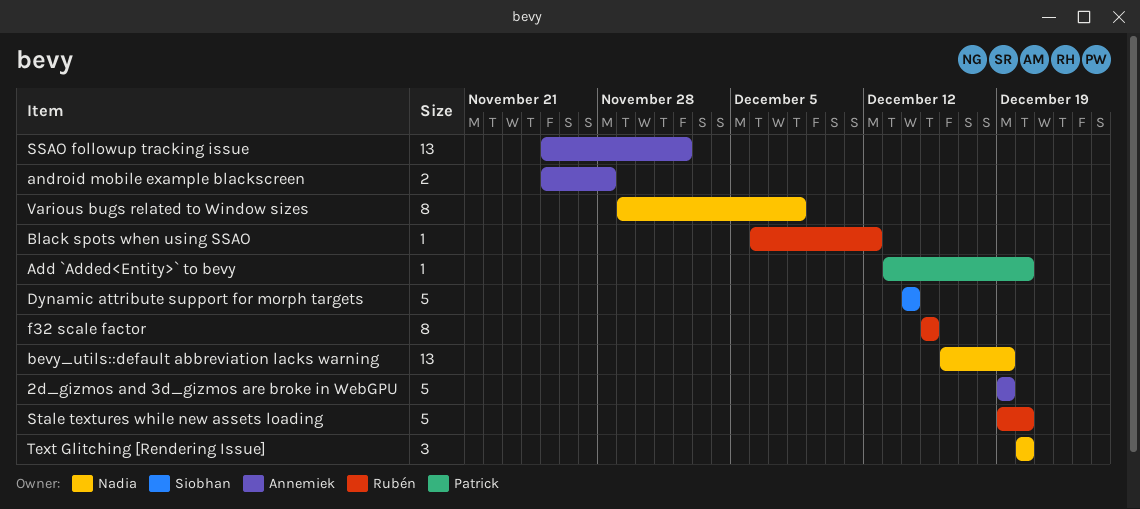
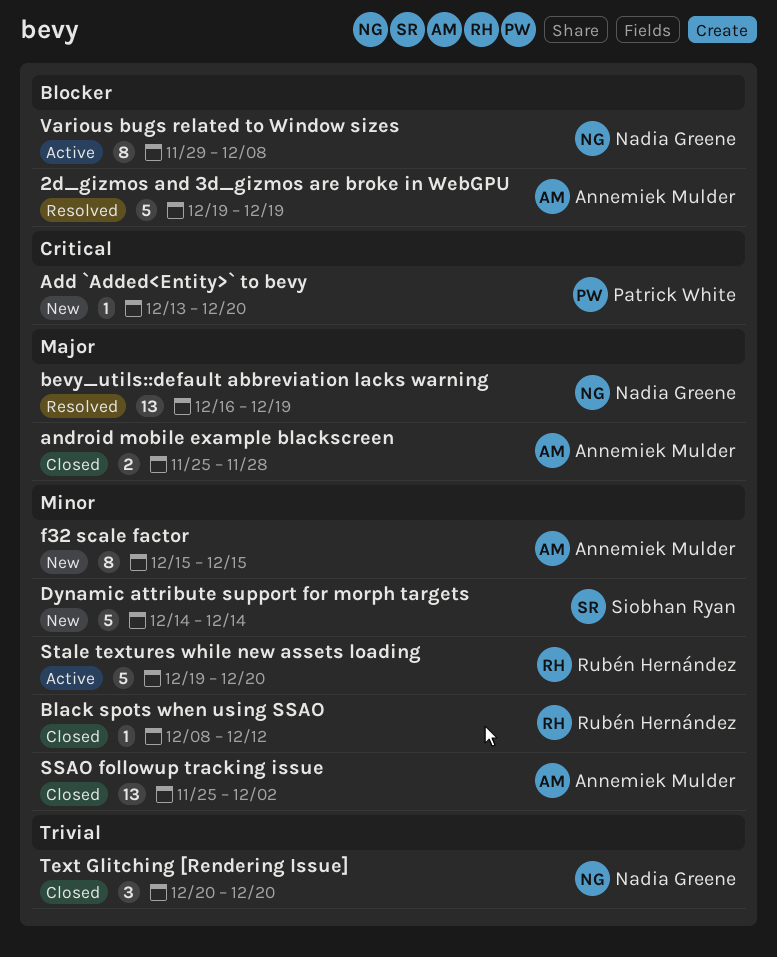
Black spots when using SSAO, start: Dec 6 -> Dec 8
f32 scale factor, owner: Rubén Hernández -> Annemiek Mulder

